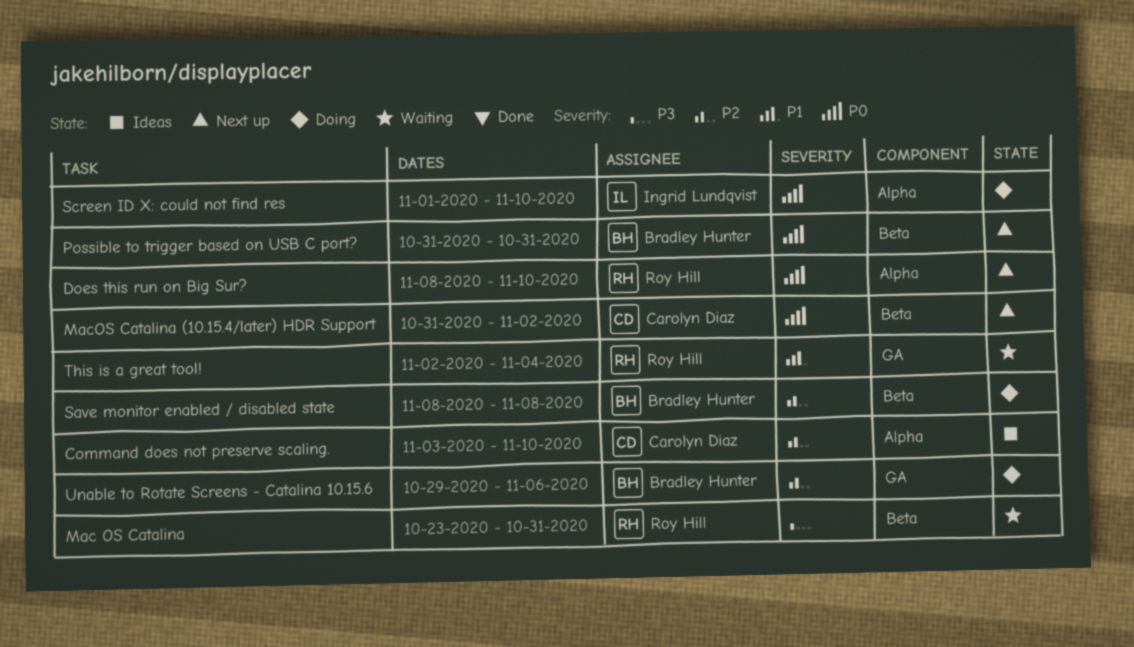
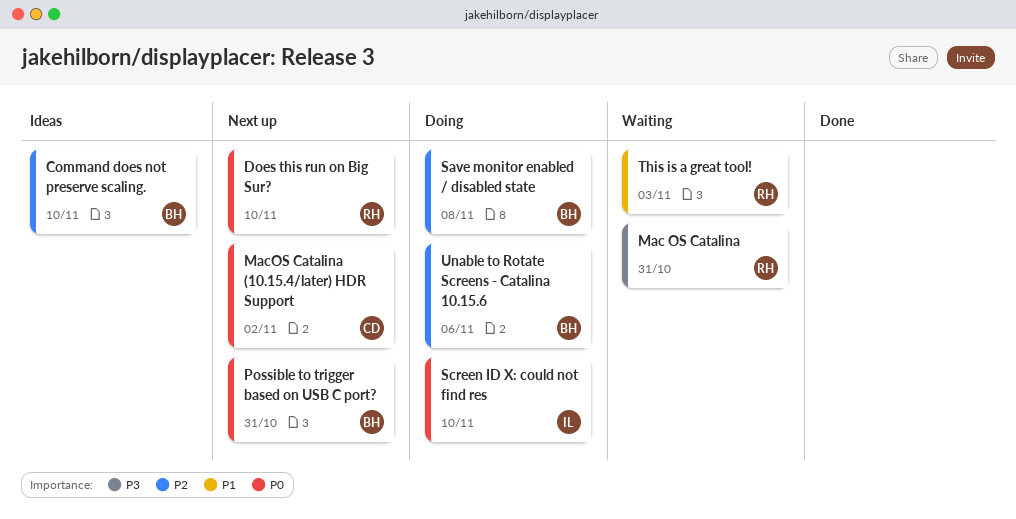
Command does not preserve scaling., owner: Carolyn Diaz -> Bradley Hunter
This is a great tool!, due: Nov 4 -> Nov 3

